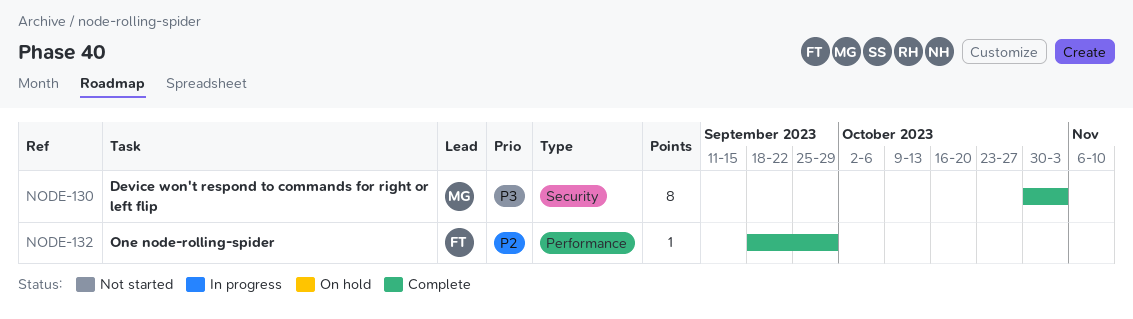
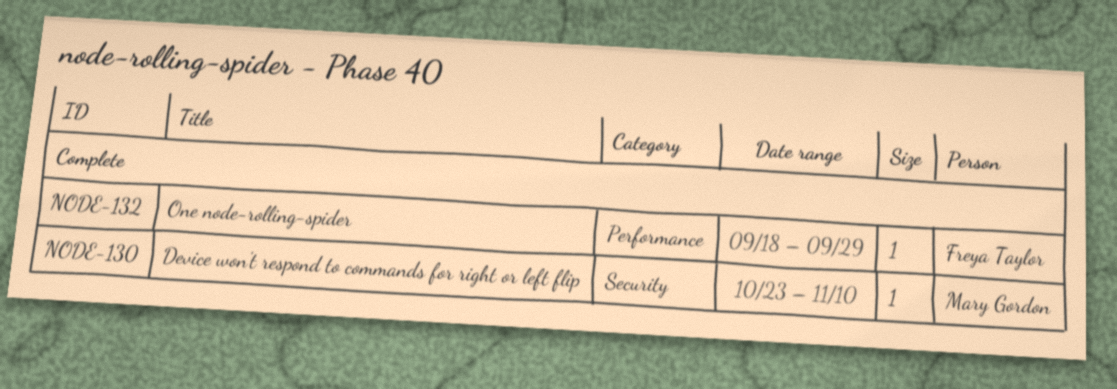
NODE-130, estimate: 8 -> 1
NODE-130, start: Oct 30 -> Oct 23
NODE-130, due: Nov 3 -> Nov 10

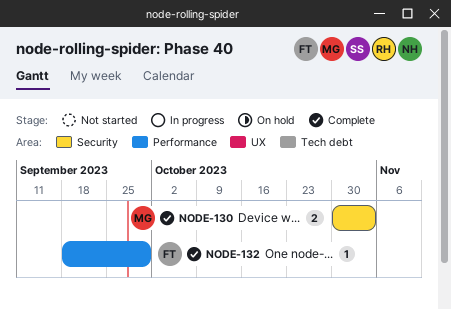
NODE-130, estimate: 1 -> 2
NODE-130, start: Oct 23 -> Oct 30
NODE-130, due: Nov 10 -> Nov 3

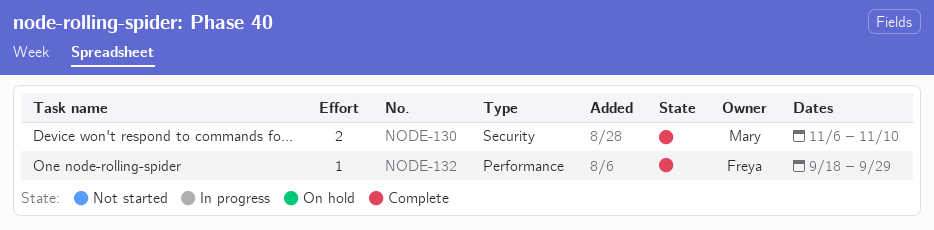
NODE-130, start: Oct 30 -> Nov 6
NODE-130, due: Nov 3 -> Nov 10

